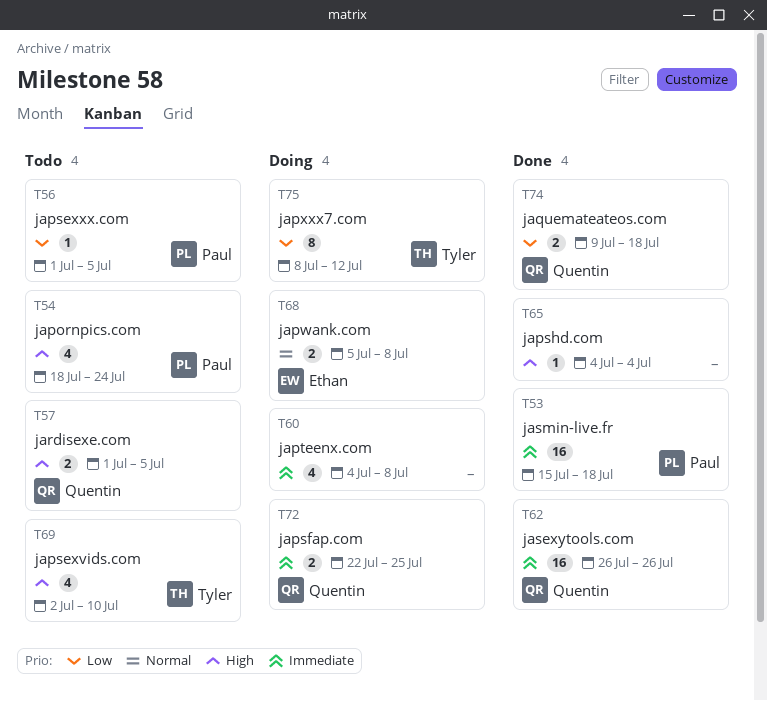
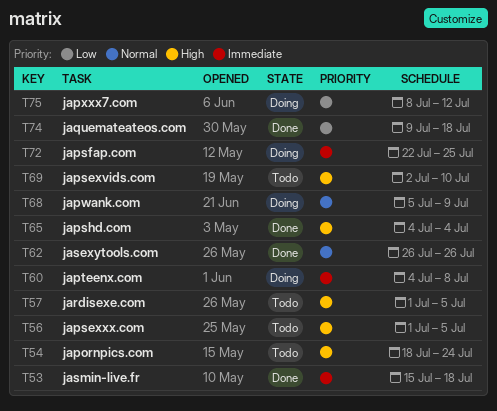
T56, priority: Low -> High
T62, priority: Immediate -> Normal
T68, due: Jul 8 -> Jul 9

